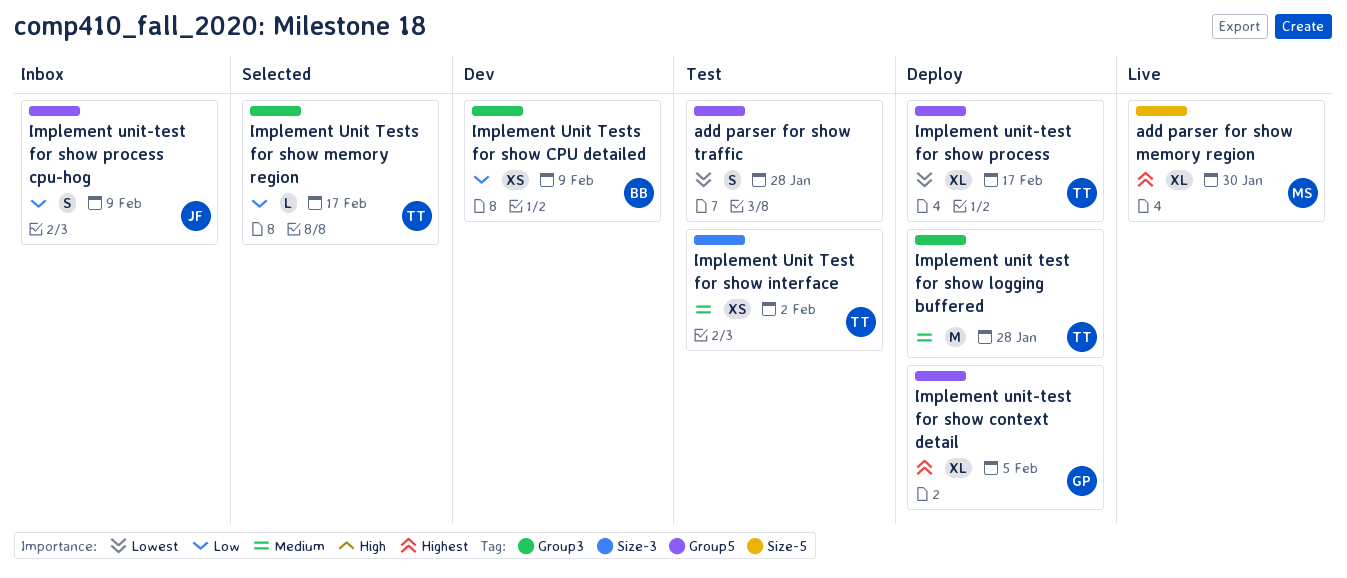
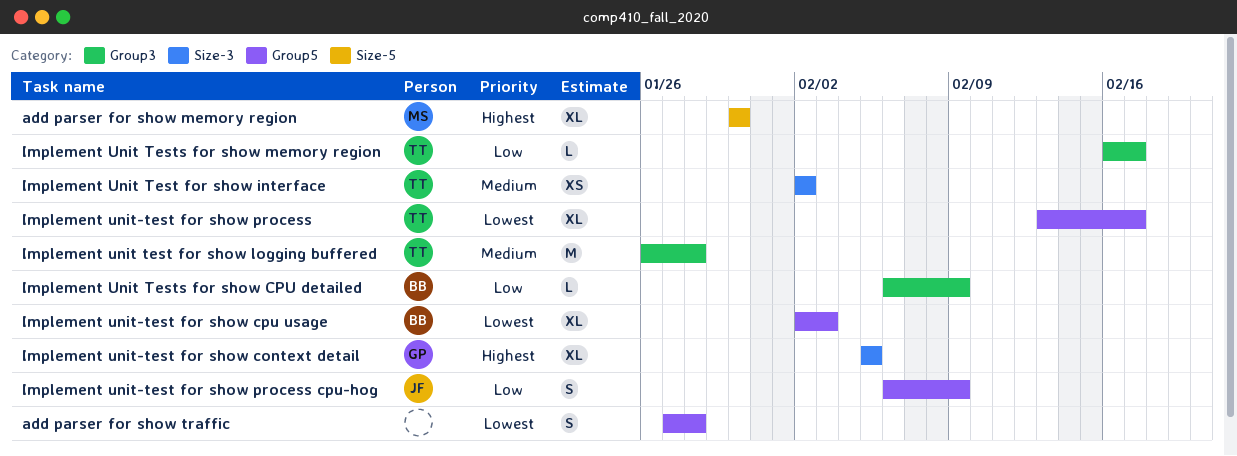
Implement Unit Tests for show CPU detailed, estimate: XS -> L
Implement unit-test for show context detail, label: Group5 -> Size-3
Implement unit-test for show cpu usage: none -> present

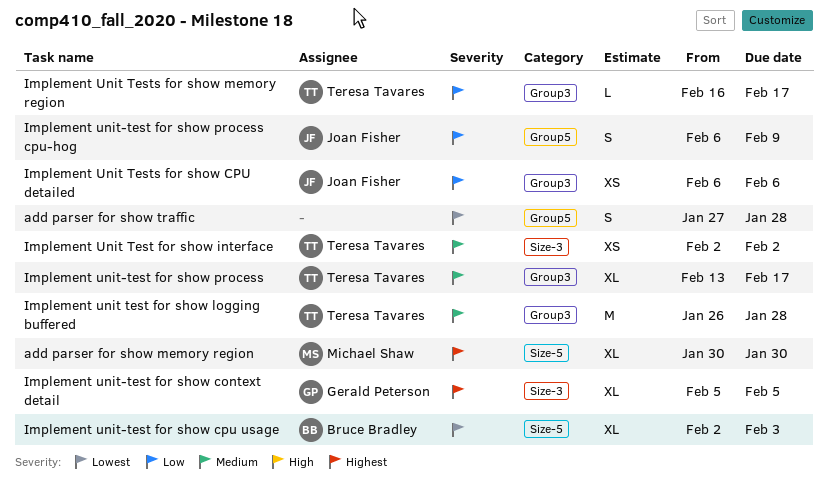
Implement Unit Tests for show CPU detailed, owner: Bruce Bradley -> Joan Fisher
Implement Unit Tests for show CPU detailed, estimate: L -> XS
Implement Unit Tests for show CPU detailed, due: Feb 9 -> Feb 6
Implement unit-test for show cpu usage, label: Group5 -> Size-5
Implement unit-test for show process, priority: Lowest -> Medium
Implement unit-test for show process, label: Group5 -> Group3

